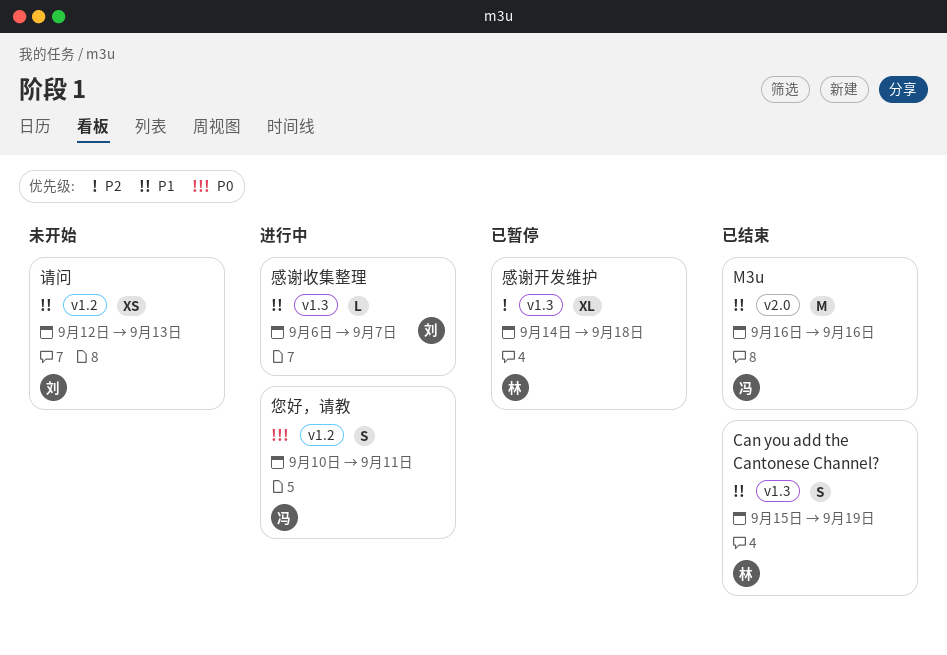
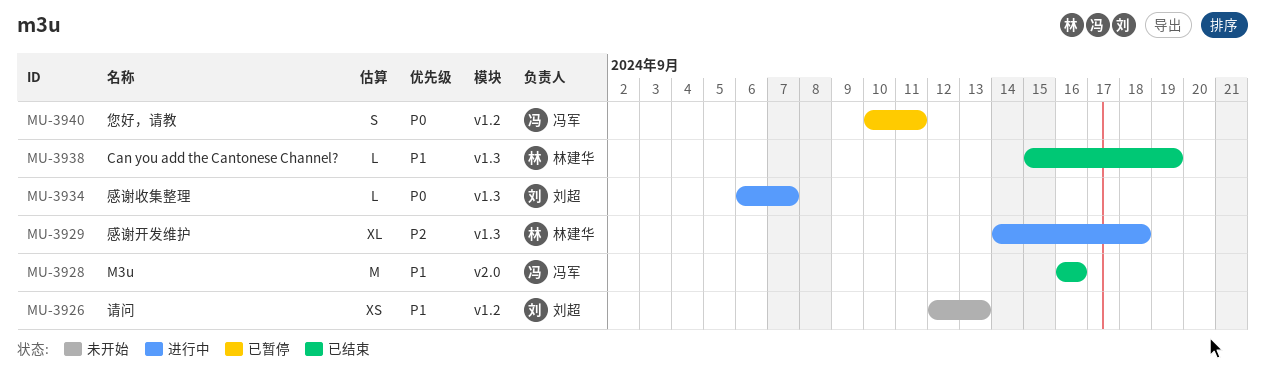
Can you add the Cantonese Channel?, estimate: S -> L
您好，请教, status: 进行中 -> 已暂停
感谢开发维护, status: 已暂停 -> 进行中
感谢收集整理, priority: P1 -> P0

